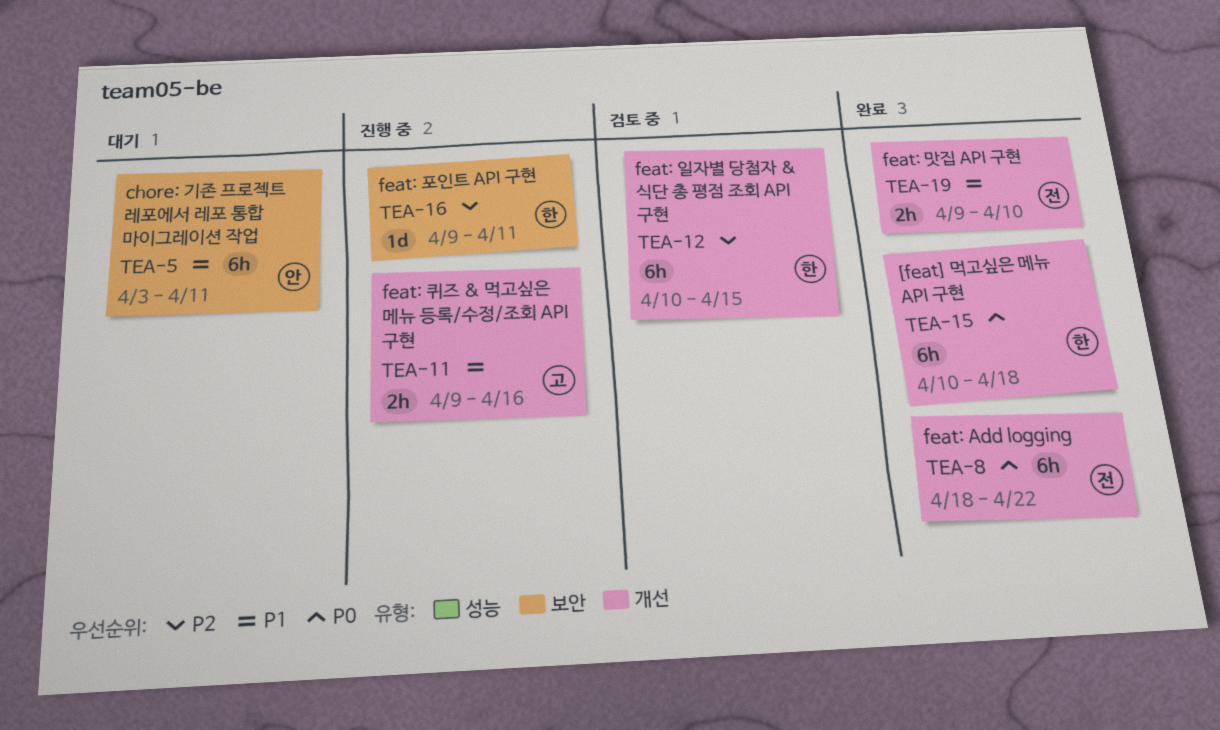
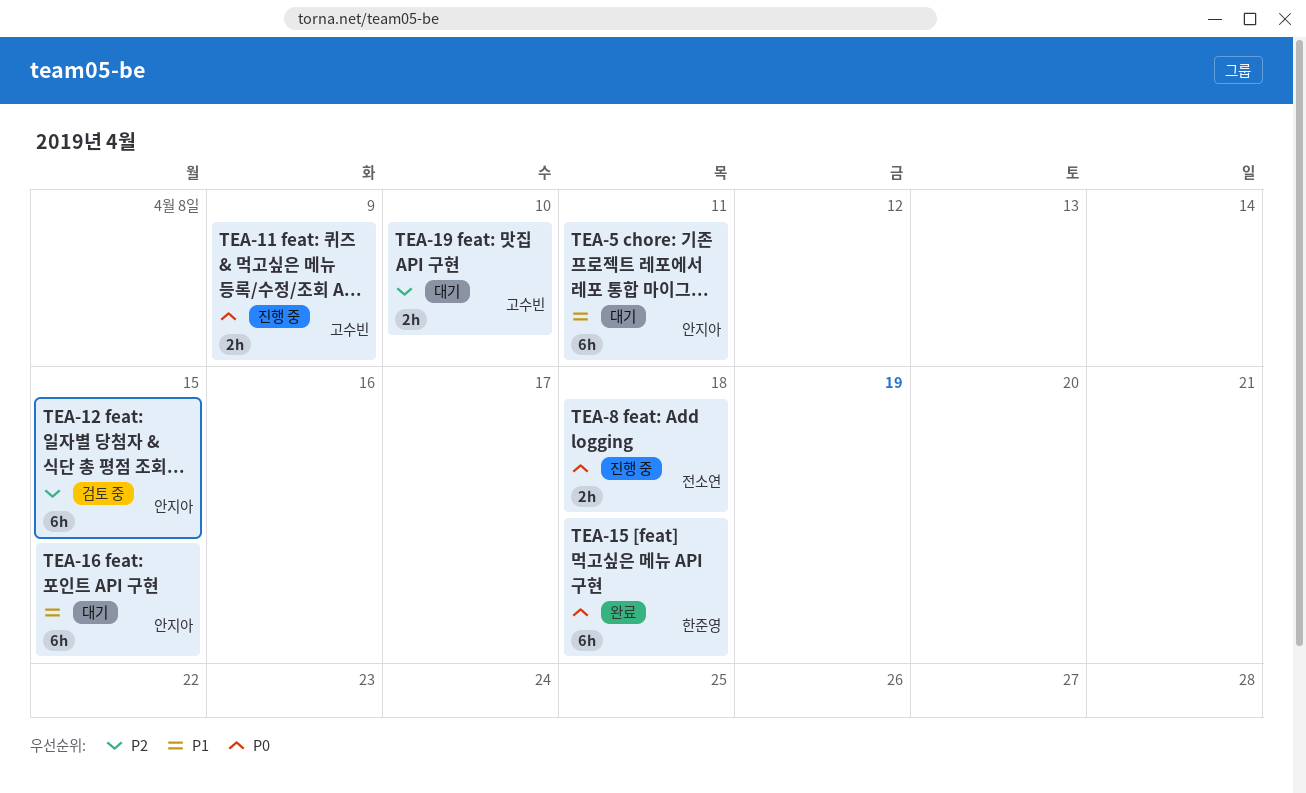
TEA-8, status: 완료 -> 진행 중
TEA-8, estimate: 6h -> 2h
TEA-8, due: Apr 22 -> Apr 18
TEA-11, priority: P1 -> P0
TEA-11, due: Apr 16 -> Apr 9
TEA-12, owner: 한준영 -> 안지아
TEA-16, status: 진행 중 -> 대기
TEA-16, owner: 한준영 -> 안지아
TEA-16, priority: P2 -> P1
TEA-16, estimate: 1d -> 6h
TEA-16, due: Apr 11 -> Apr 15
TEA-19, status: 완료 -> 대기
TEA-19, owner: 전소연 -> 고수빈
TEA-19, priority: P1 -> P2

